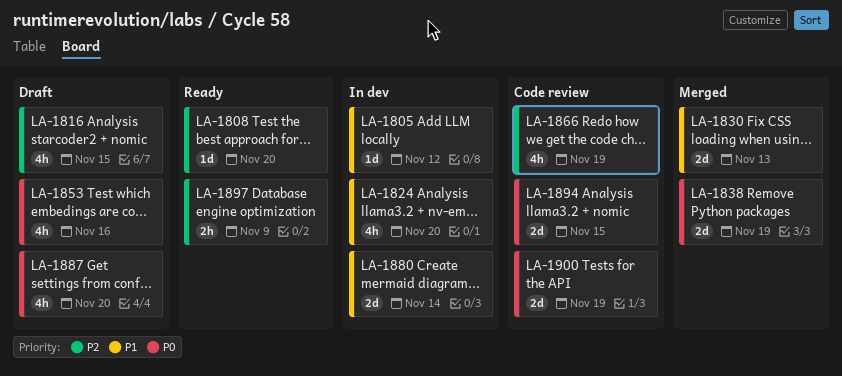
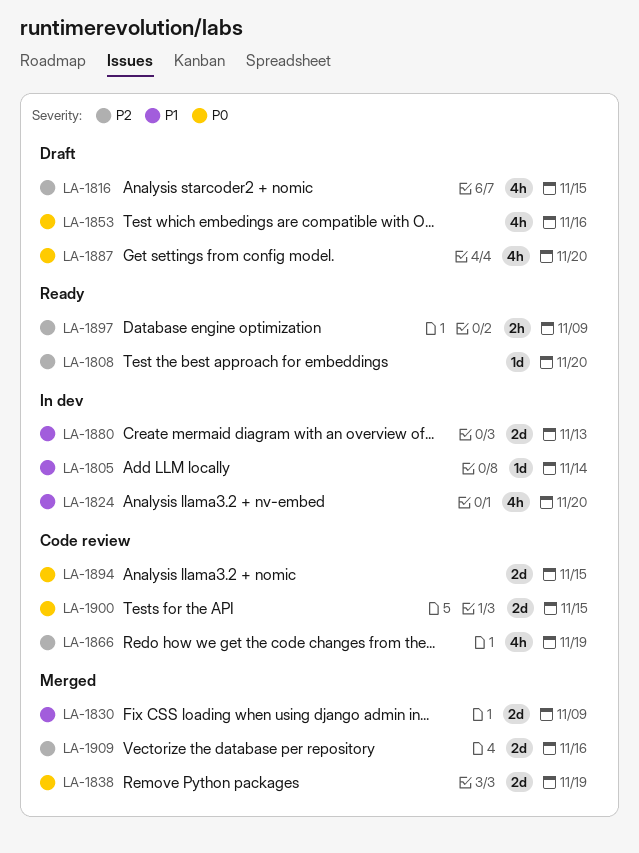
LA-1805, due: Nov 12 -> Nov 14
LA-1830, due: Nov 13 -> Nov 9
LA-1880, due: Nov 14 -> Nov 13
LA-1900, due: Nov 19 -> Nov 15
LA-1909: none -> present

